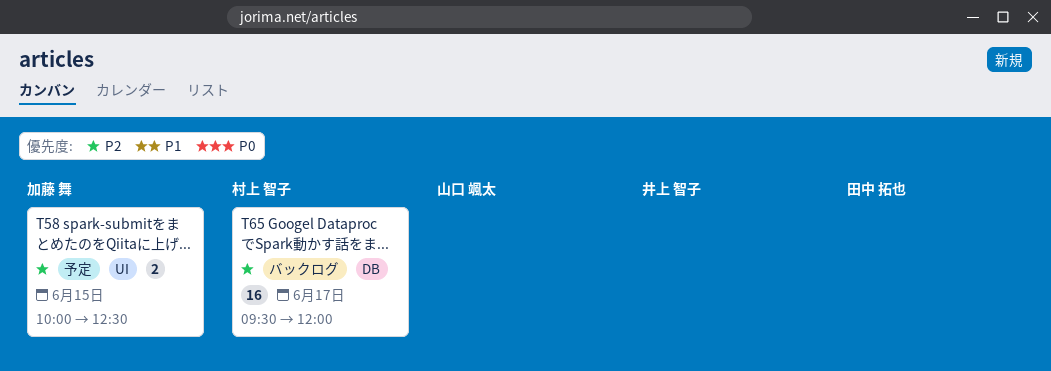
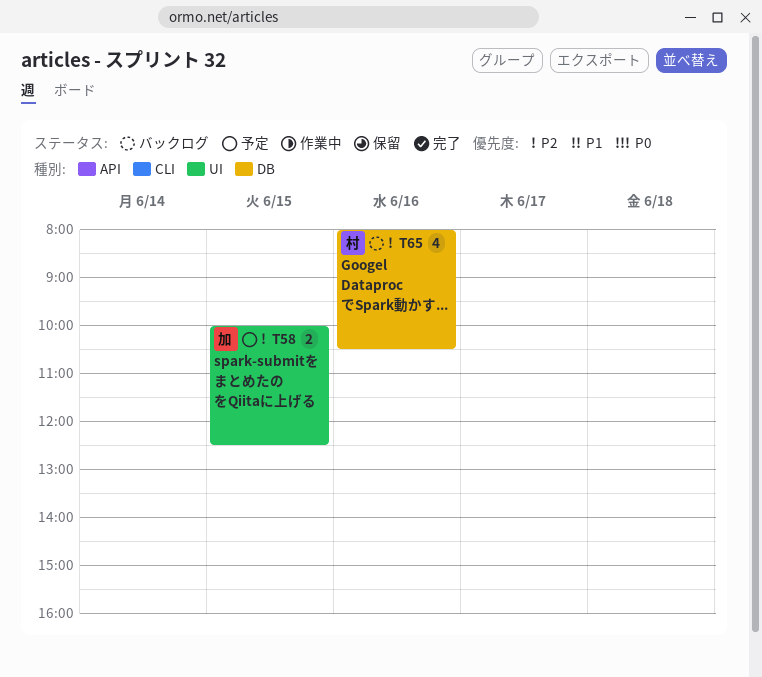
T65, estimate: 16 -> 4
T65, day: Jun 17 -> Jun 16
T65, begins: 09:30 -> 08:00
T65, ends: 12:00 -> 10:30

